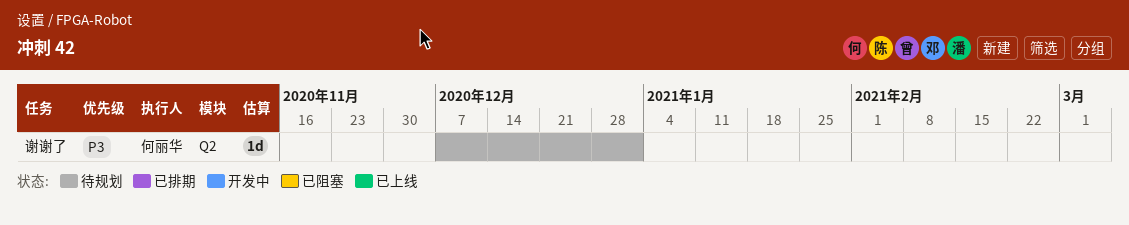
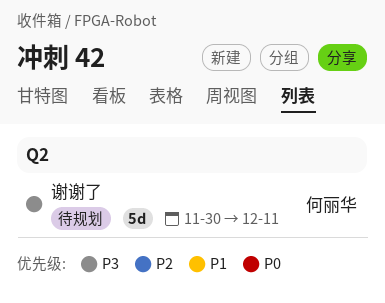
谢谢了, estimate: 1d -> 5d
谢谢了, start: Dec 7 -> Nov 30
谢谢了, due: Jan 1 -> Dec 11

